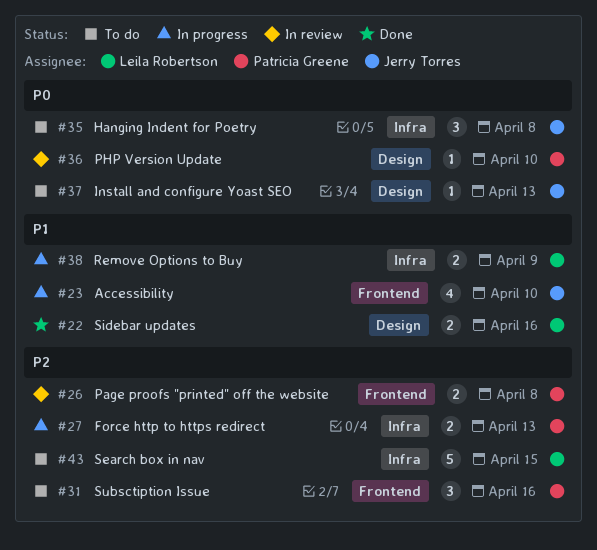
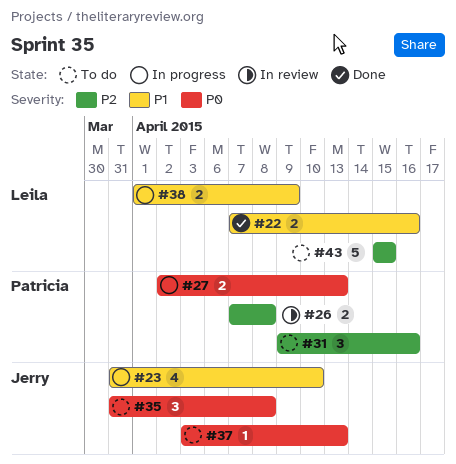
#27, priority: P2 -> P0
#36: present -> none

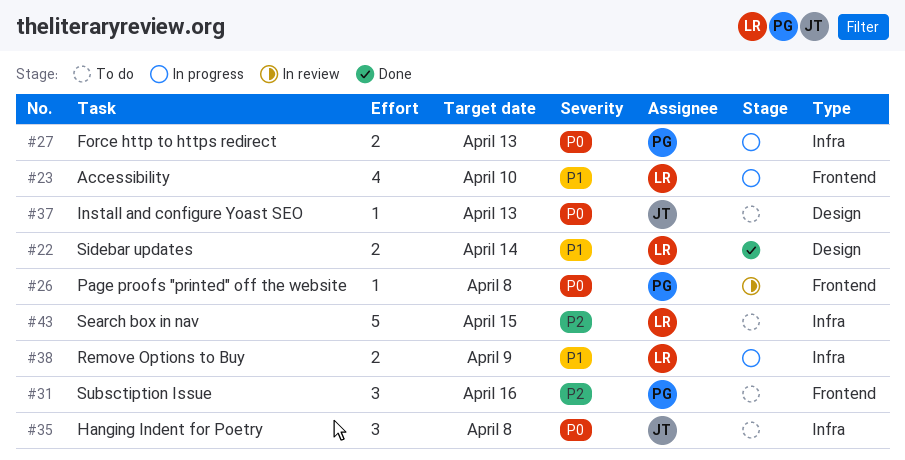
#22, due: Apr 16 -> Apr 14
#23, owner: Jerry -> Leila
#26, priority: P2 -> P0
#26, estimate: 2 -> 1

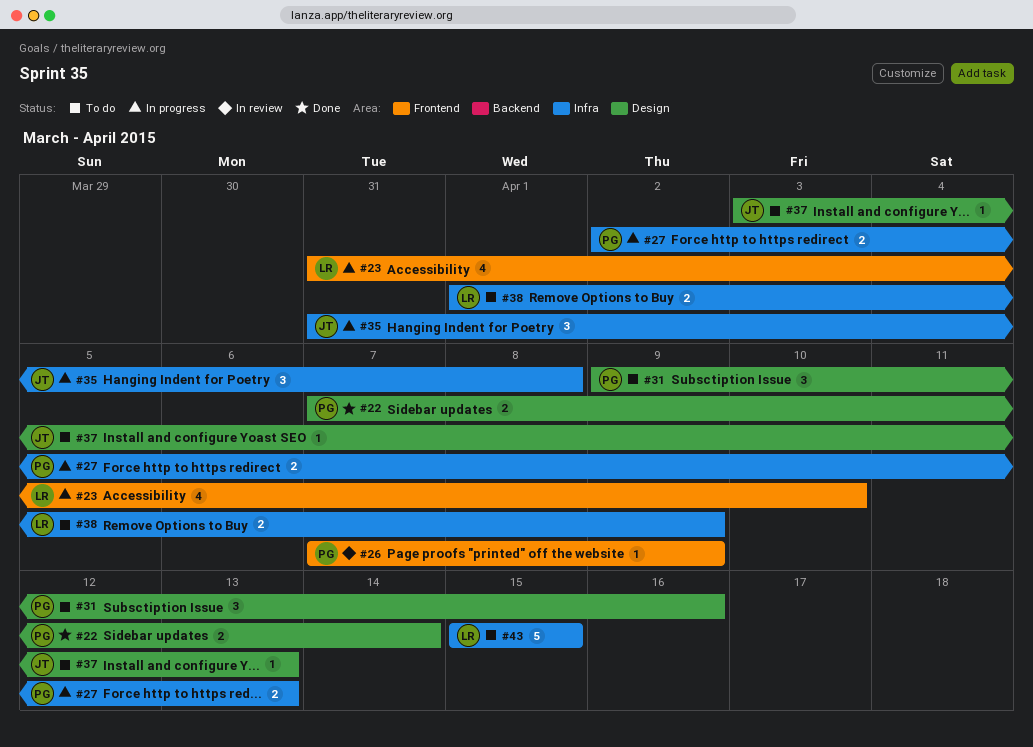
#22, owner: LR -> PG
#26, due: Apr 8 -> Apr 9
#31, label: Frontend -> Design
#35, status: To do -> In progress
#38, status: In progress -> To do

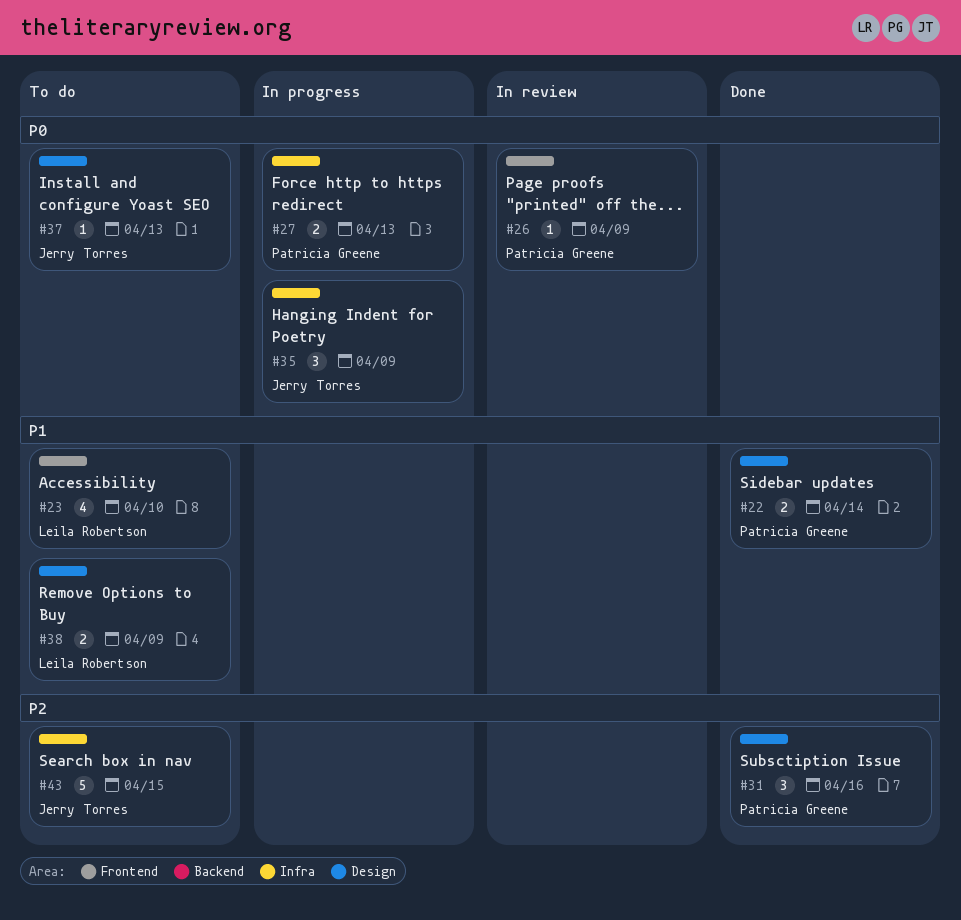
#23, status: In progress -> To do
#31, status: To do -> Done
#35, due: Apr 8 -> Apr 9
#38, label: Infra -> Design
#43, owner: Leila Robertson -> Jerry Torres

